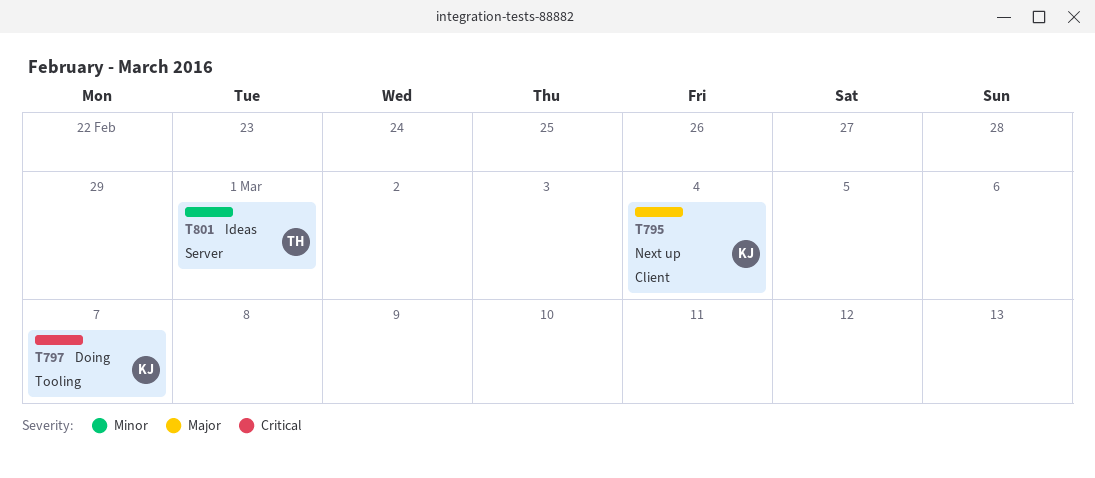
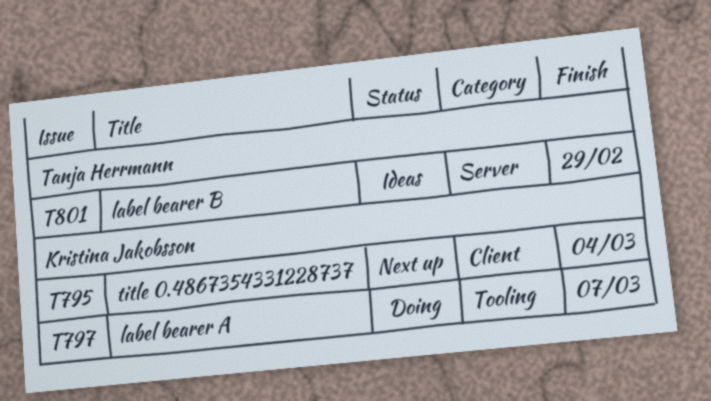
T801, due: Mar 1 -> Feb 29

